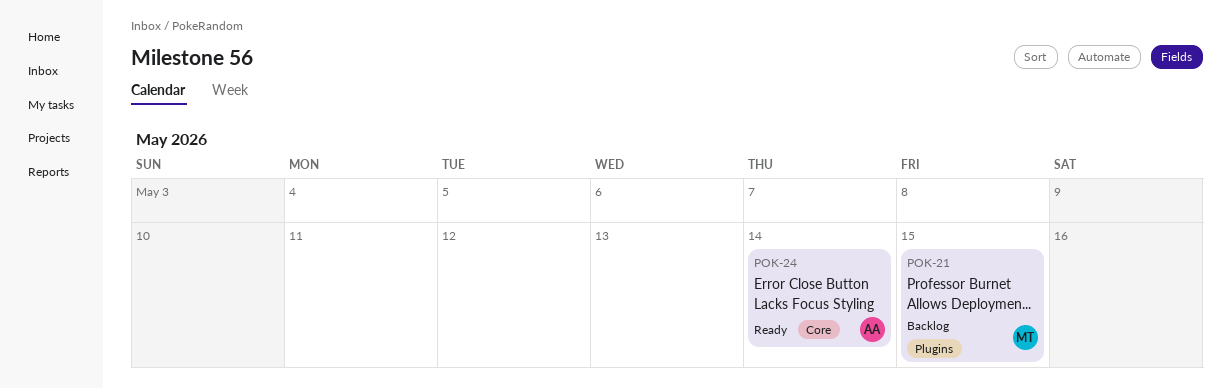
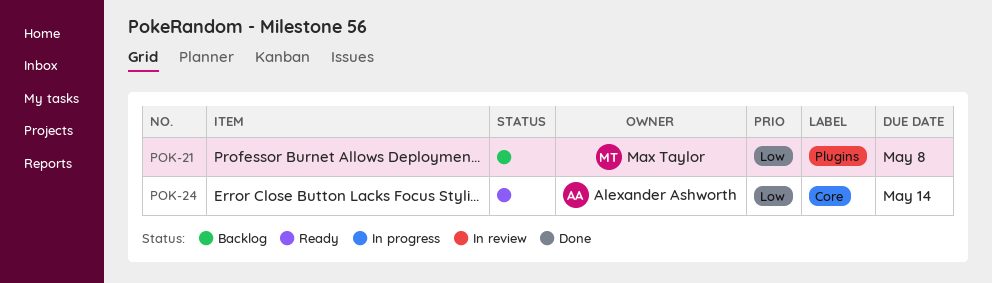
POK-21, due: May 15 -> May 8

